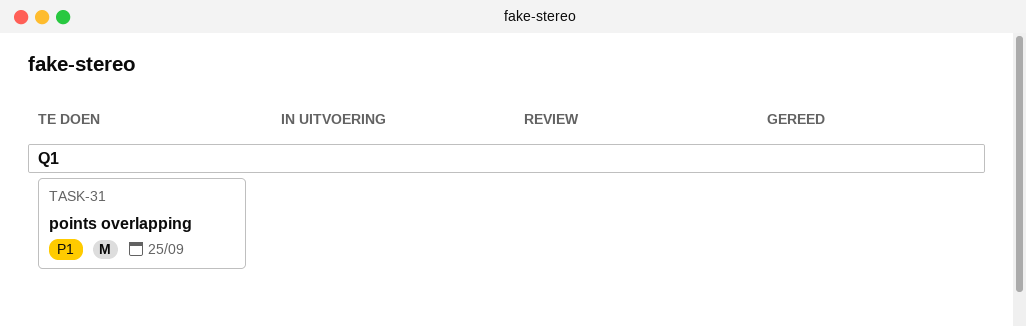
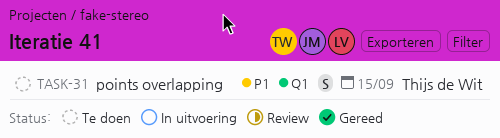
TASK-31, estimate: M -> S
TASK-31, due: Sep 25 -> Sep 15

